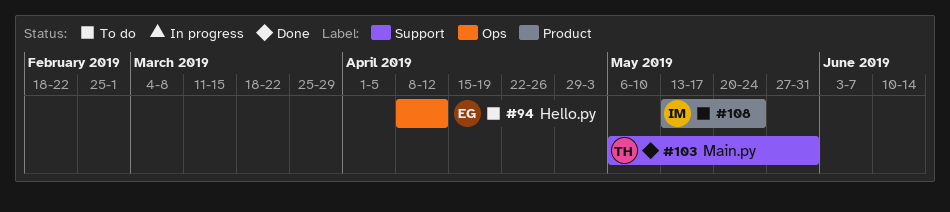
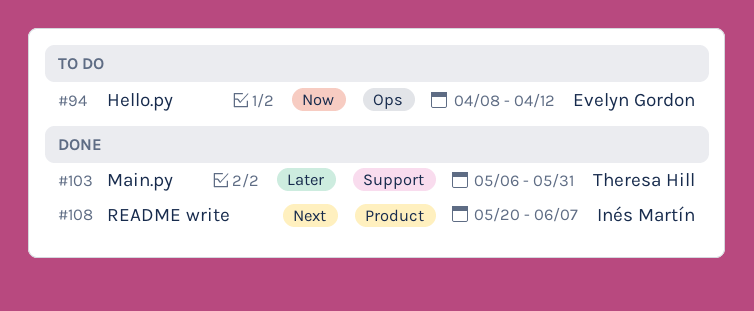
#108, status: To do -> Done
#108, start: May 13 -> May 20
#108, due: May 24 -> Jun 7

